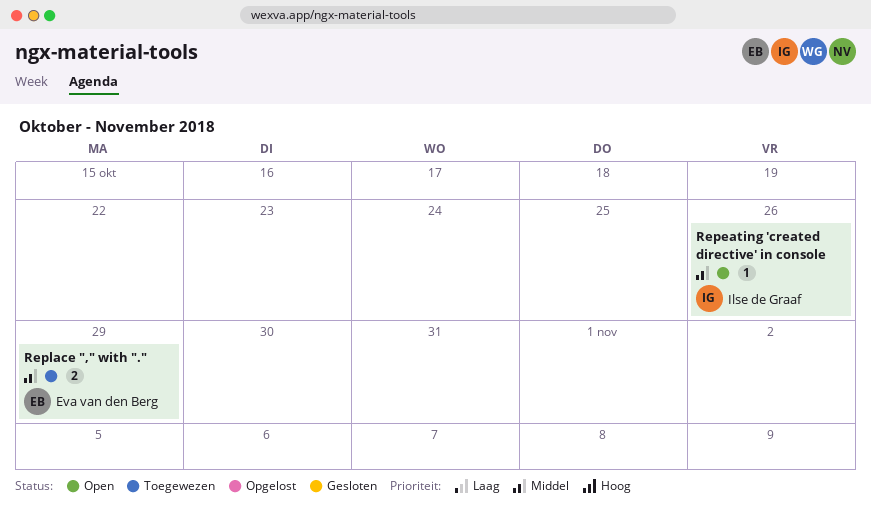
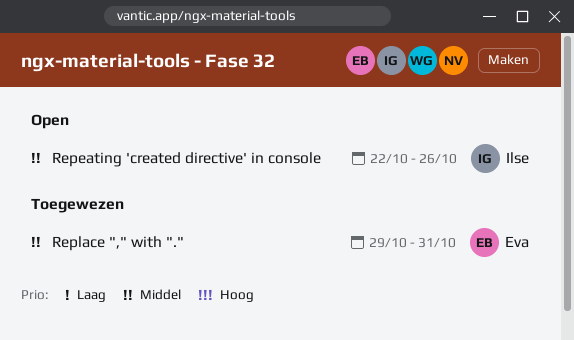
Replace "," with ".", due: Oct 29 -> Oct 31

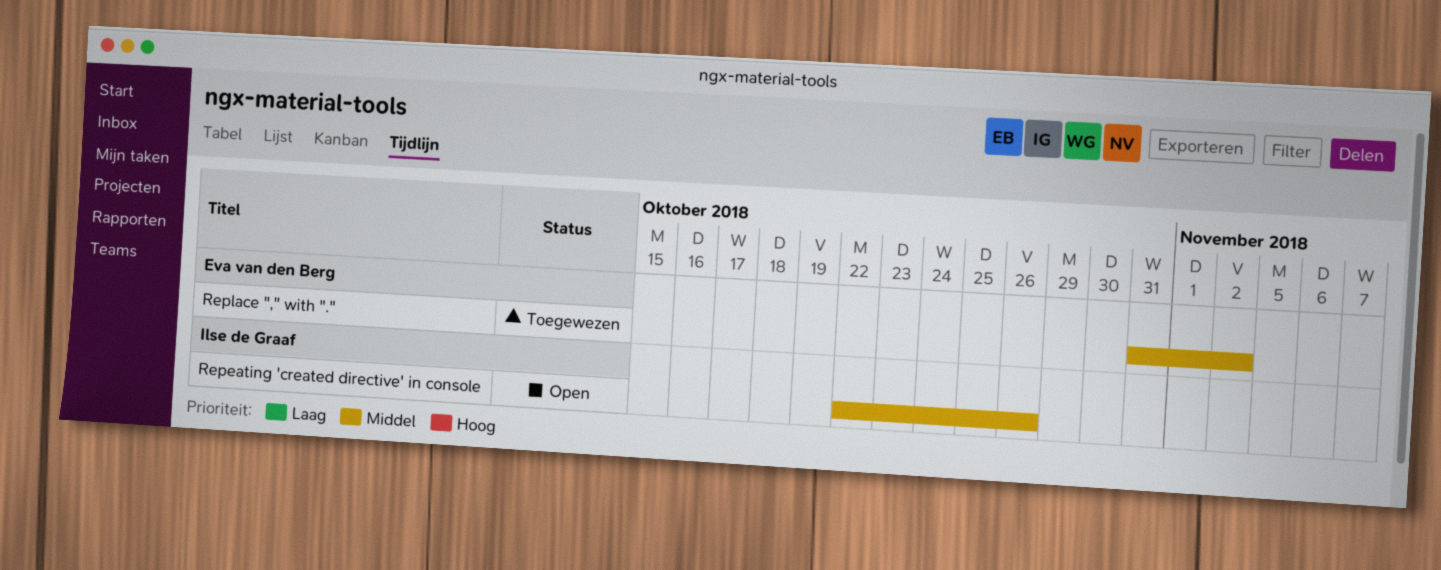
Replace "," with ".", start: Oct 29 -> Oct 31
Replace "," with ".", due: Oct 31 -> Nov 2

